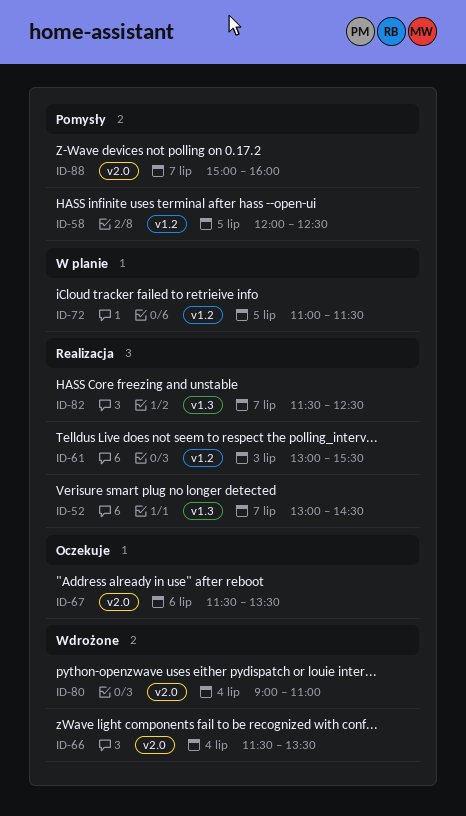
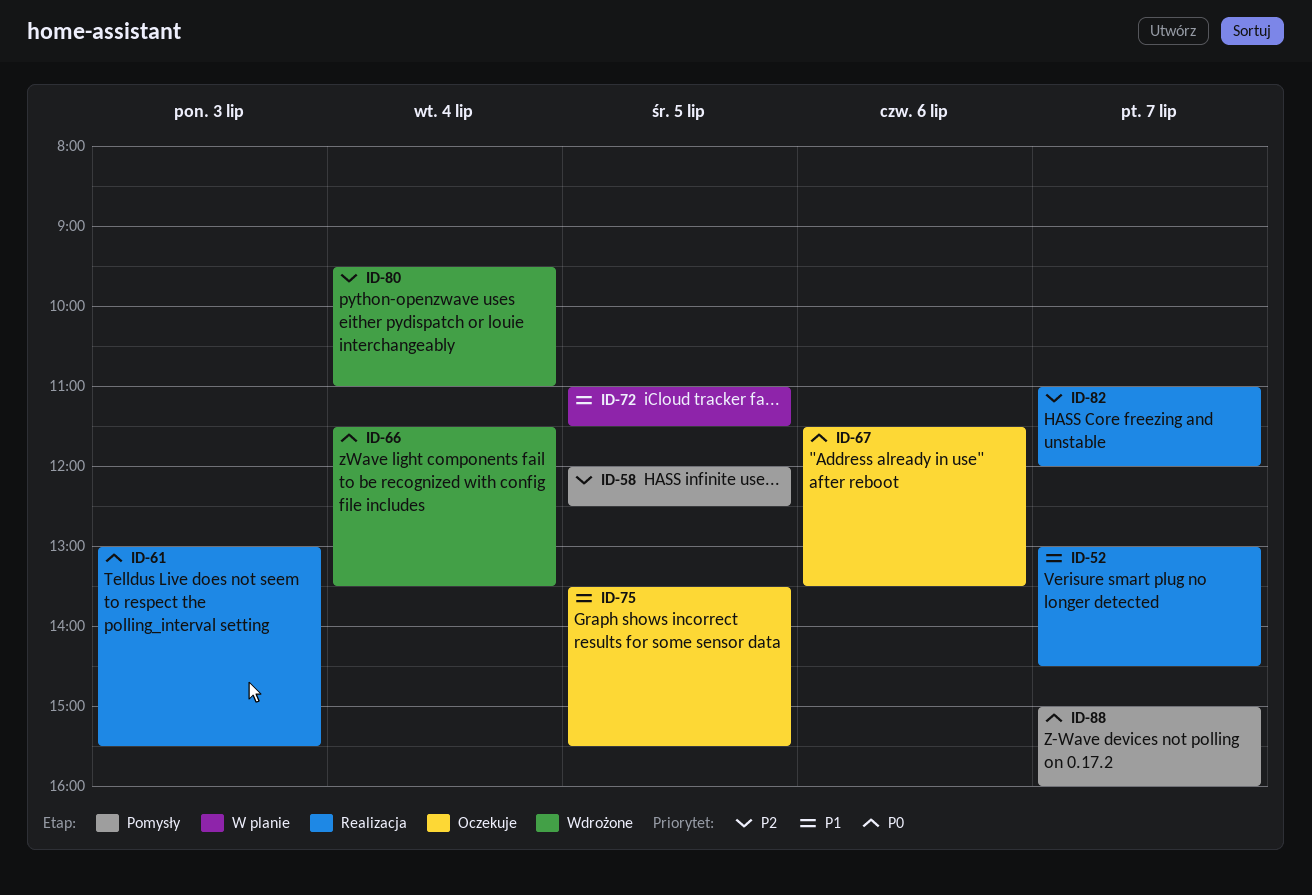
ID-75: none -> present
ID-80, begins: 09:00 -> 09:30
ID-82, begins: 11:30 -> 11:00
ID-82, ends: 12:30 -> 12:00

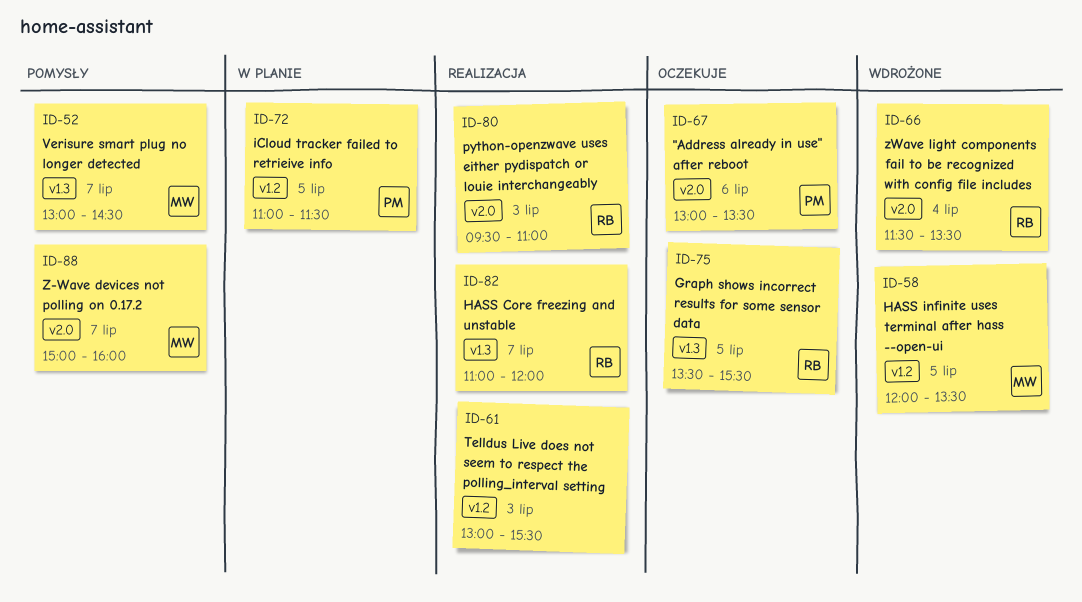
ID-52, status: Realizacja -> Pomysły
ID-58, status: Pomysły -> Wdrożone
ID-58, ends: 12:30 -> 13:30
ID-67, begins: 11:30 -> 13:00
ID-80, status: Wdrożone -> Realizacja
ID-80, day: Jul 4 -> Jul 3

